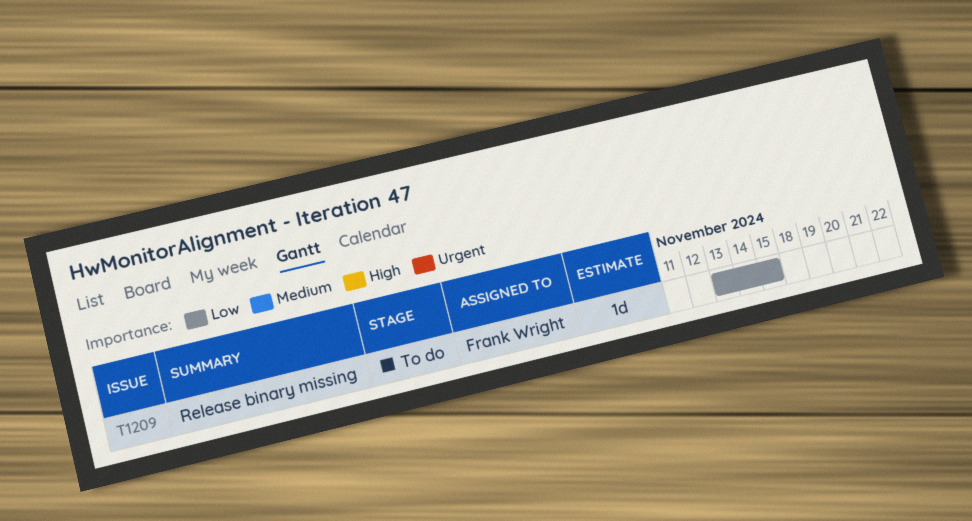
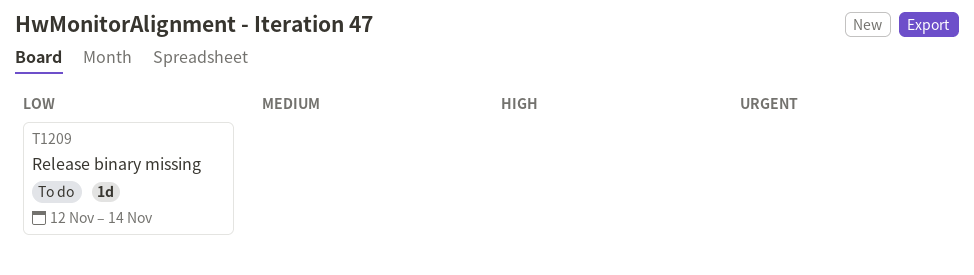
T1209, start: Nov 13 -> Nov 12
T1209, due: Nov 15 -> Nov 14

